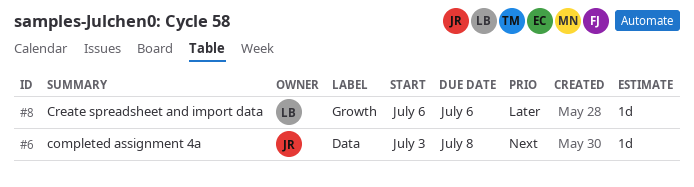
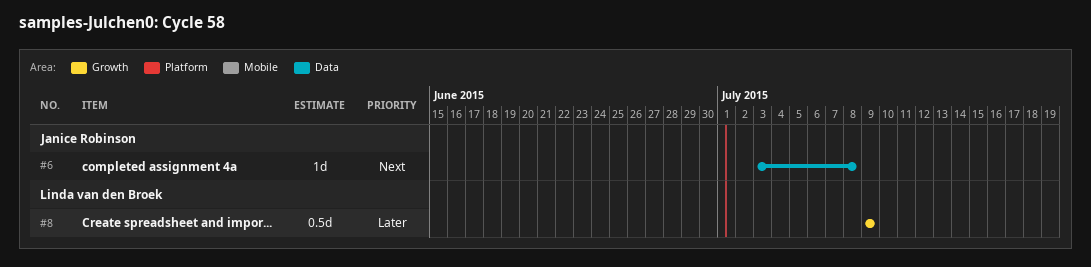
#8, estimate: 1d -> 0.5d
#8, start: Jul 6 -> Jul 9
#8, due: Jul 6 -> Jul 9

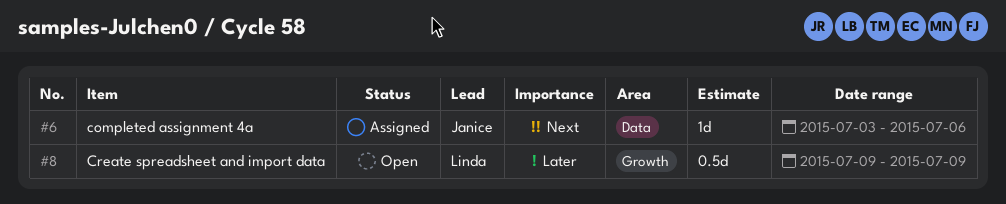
#6, due: Jul 8 -> Jul 6

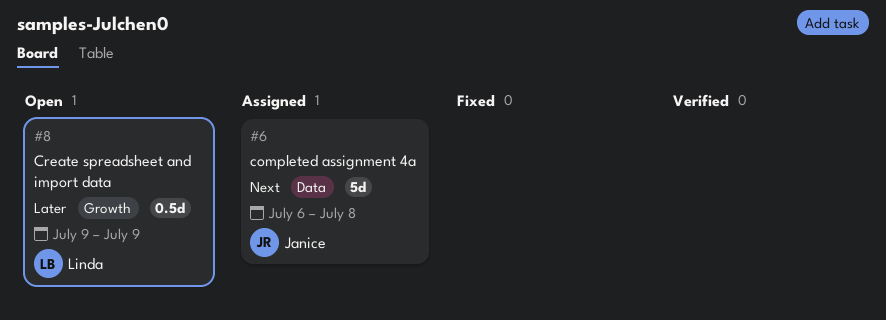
#6, estimate: 1d -> 5d
#6, start: Jul 3 -> Jul 6
#6, due: Jul 6 -> Jul 8

